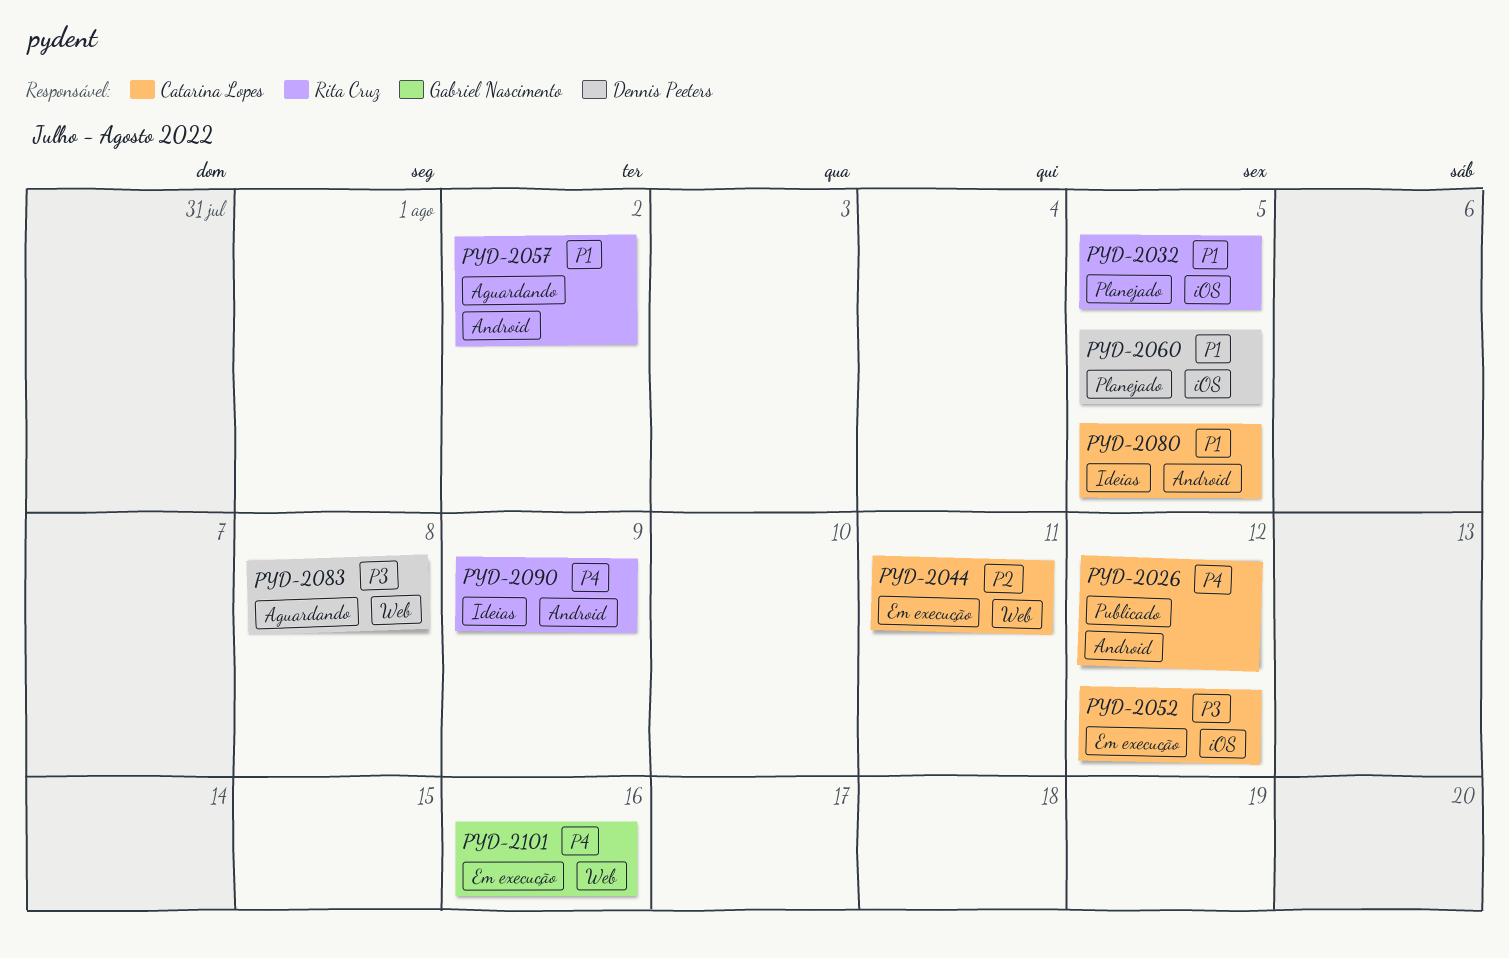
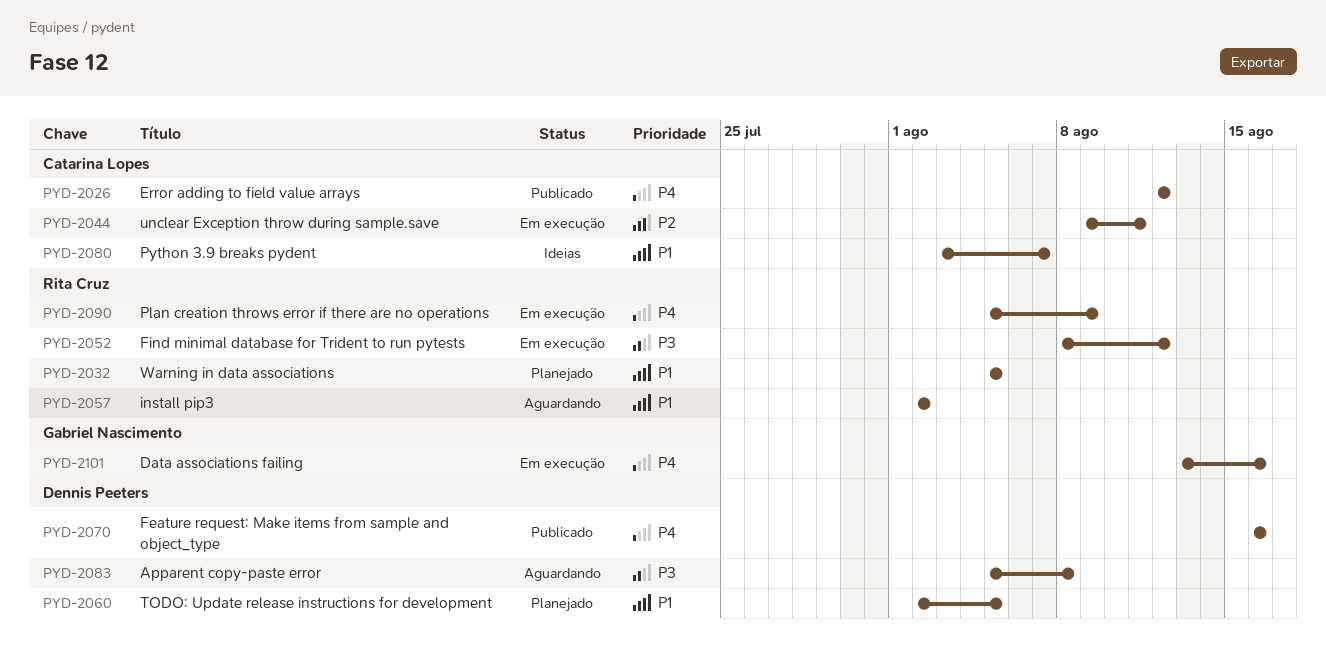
PYD-2052, owner: Catarina Lopes -> Rita Cruz
PYD-2070: none -> present
PYD-2080, due: Aug 5 -> Aug 7
PYD-2090, status: Ideias -> Em execução

